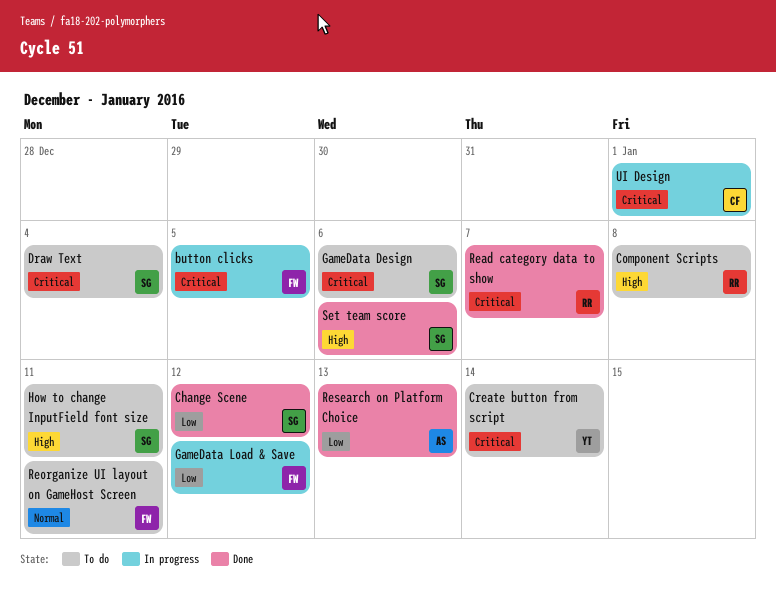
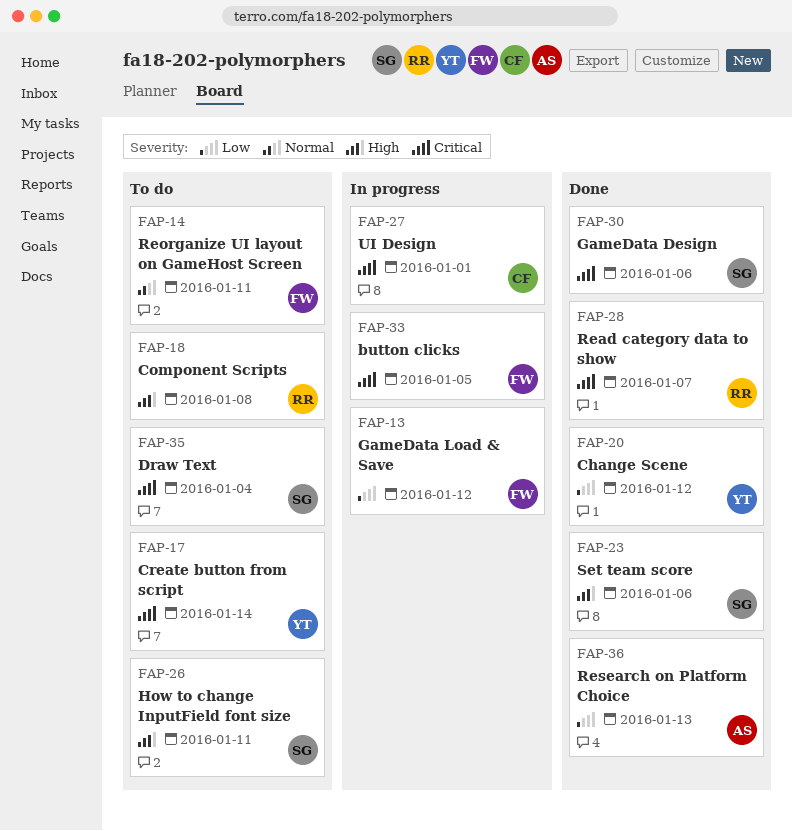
Change Scene, owner: SG -> YT
GameData Design, status: To do -> Done

